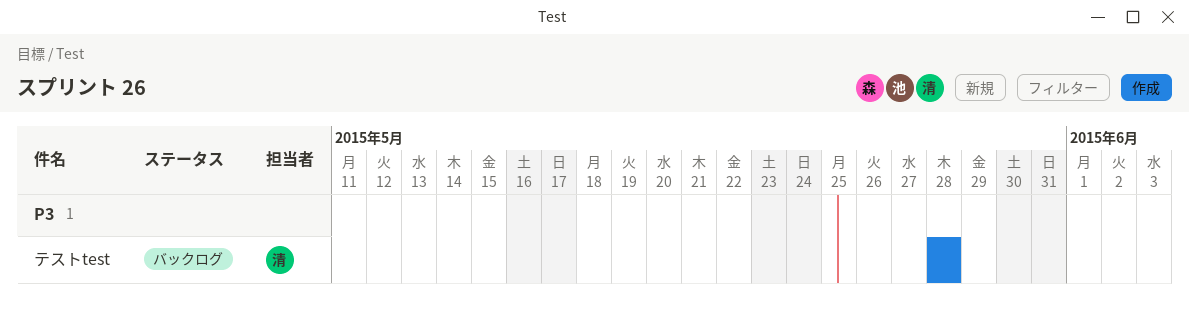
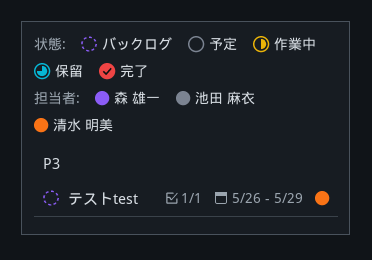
テストtest, start: May 28 -> May 26
テストtest, due: May 28 -> May 29

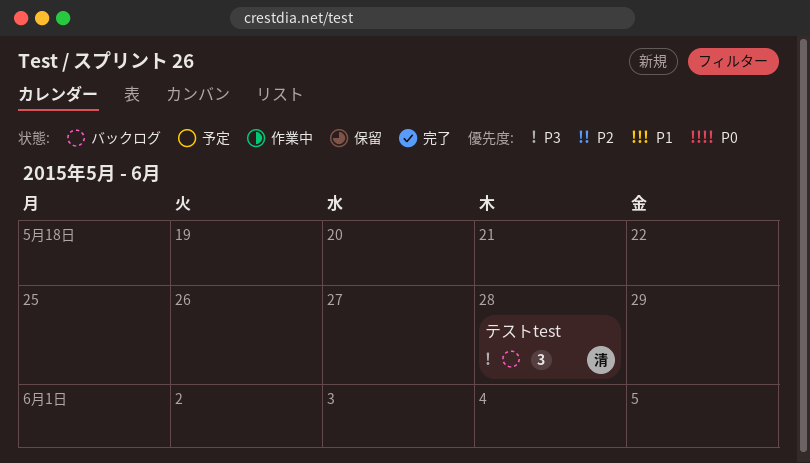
テストtest, due: May 29 -> May 28

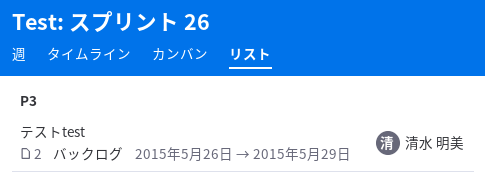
テストtest, due: May 28 -> May 29

